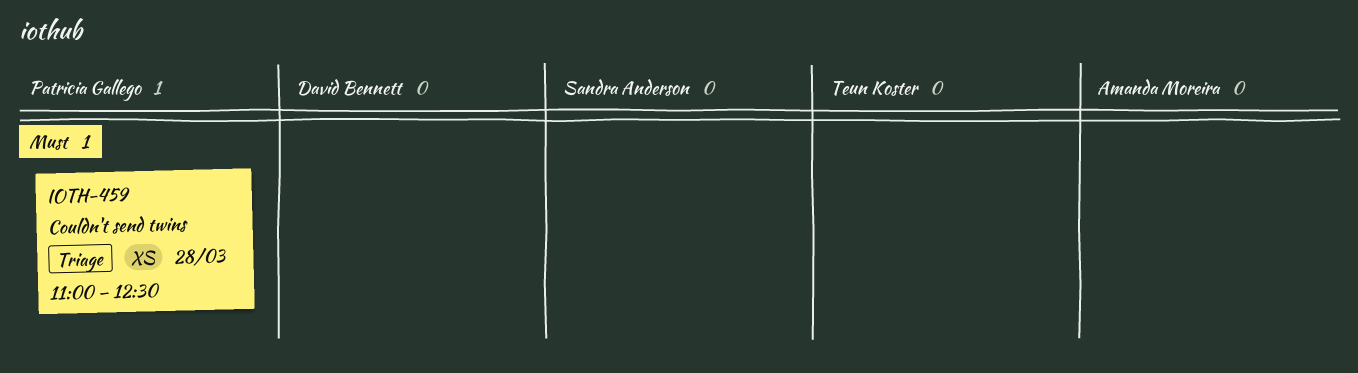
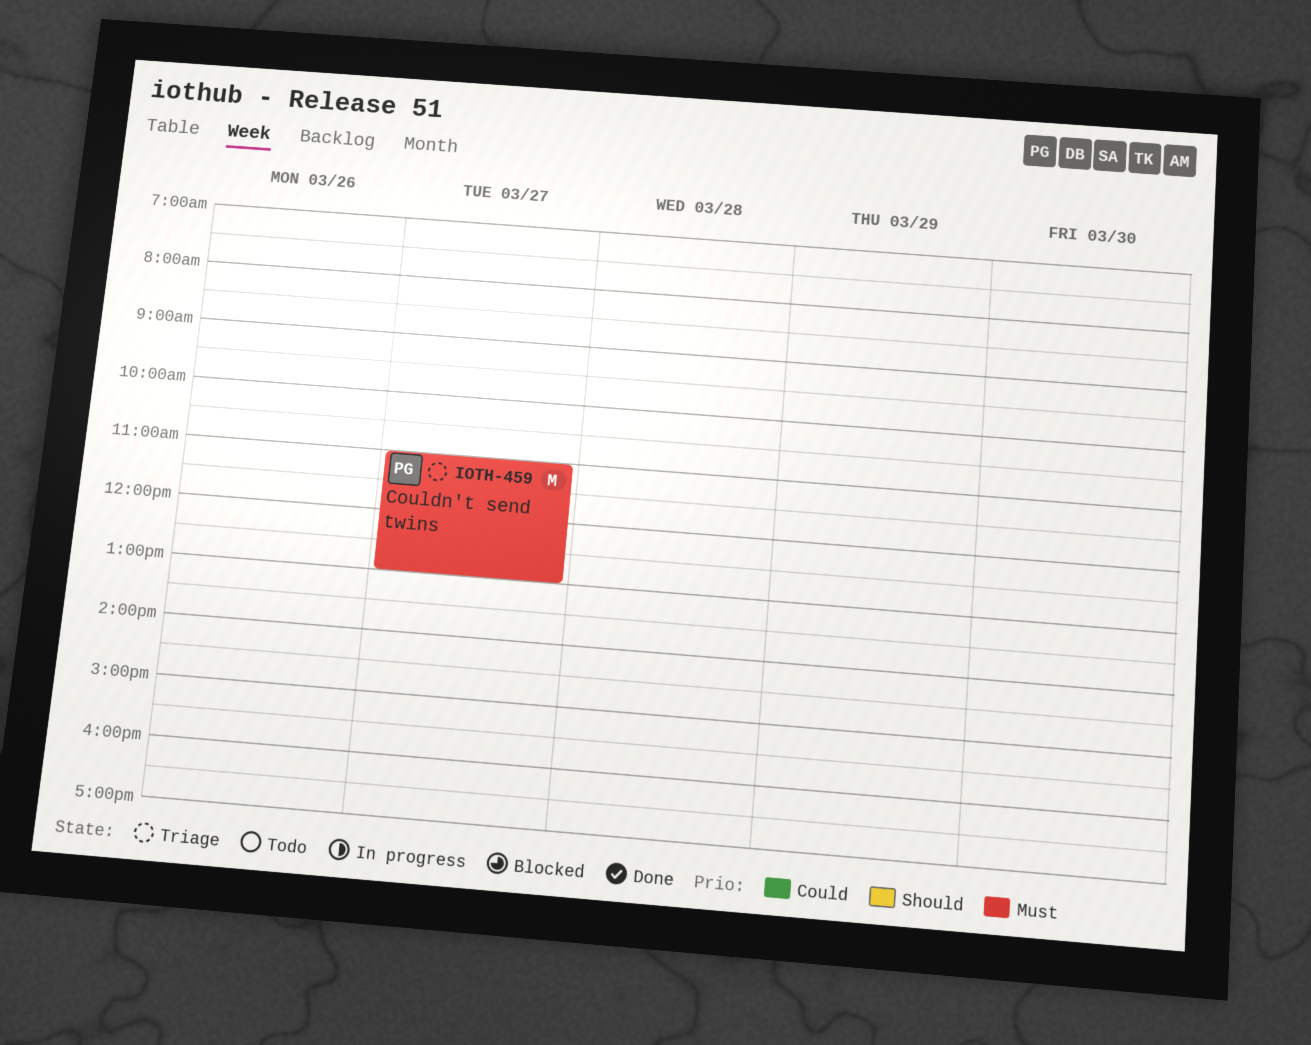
IOTH-459, estimate: XS -> M
IOTH-459, day: Mar 28 -> Mar 27
IOTH-459, ends: 12:30 -> 13:00

